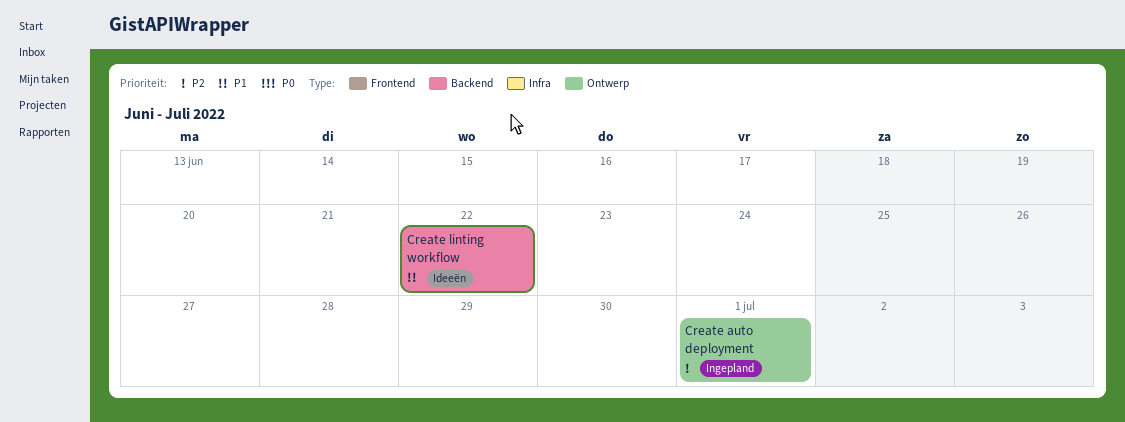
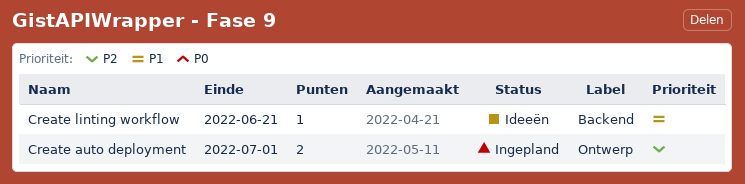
Create linting workflow, due: Jun 22 -> Jun 21

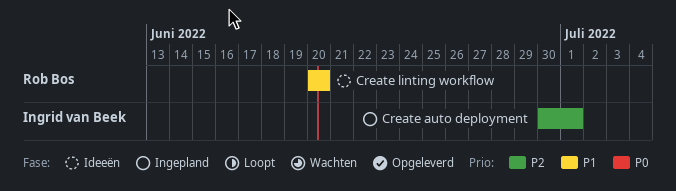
Create linting workflow, due: Jun 21 -> Jun 20

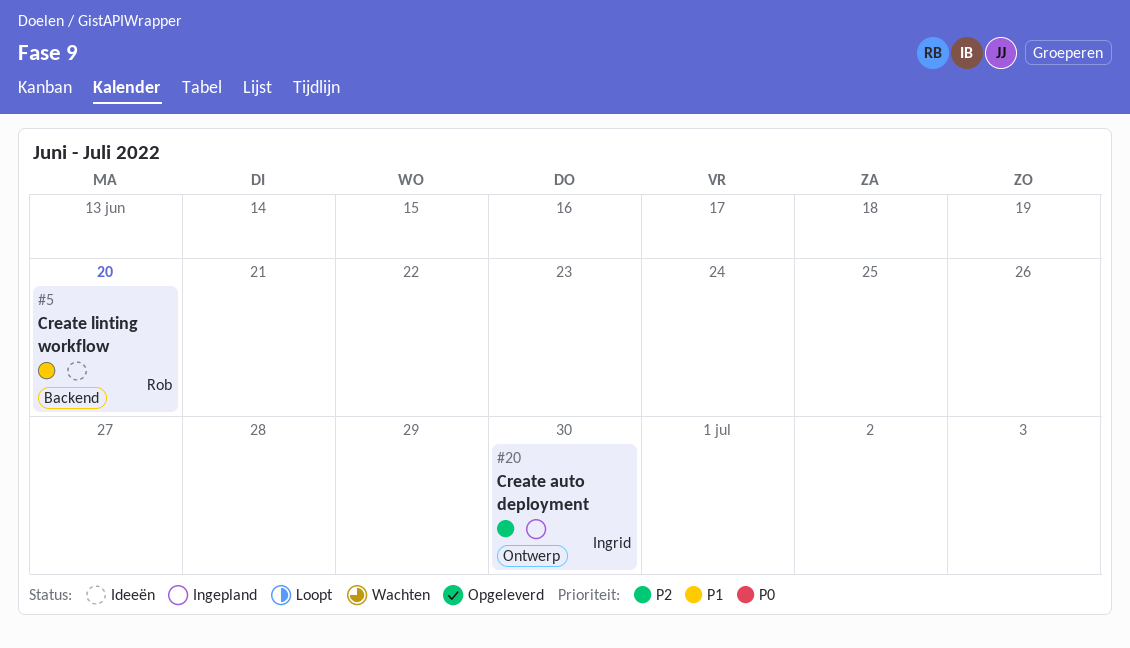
Create auto deployment, due: Jul 1 -> Jun 30

